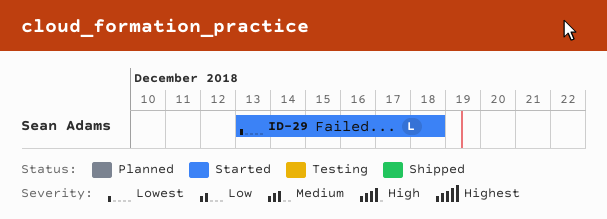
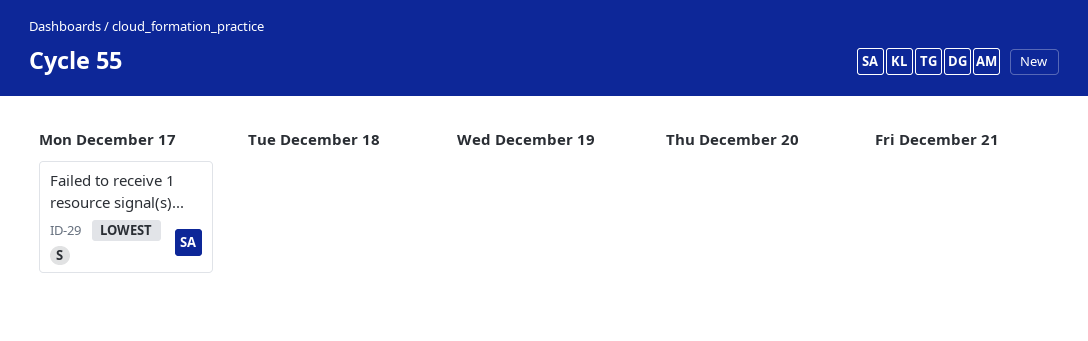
ID-29, estimate: L -> S
ID-29, due: Dec 18 -> Dec 17

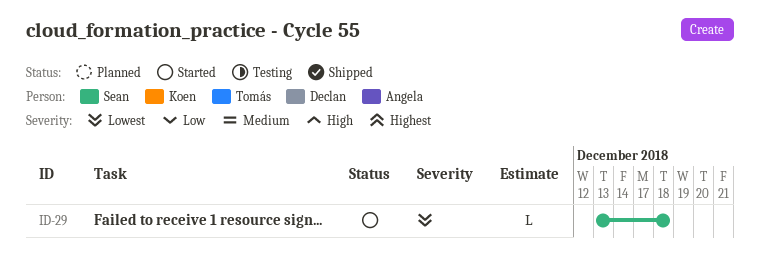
ID-29, estimate: S -> L
ID-29, due: Dec 17 -> Dec 18

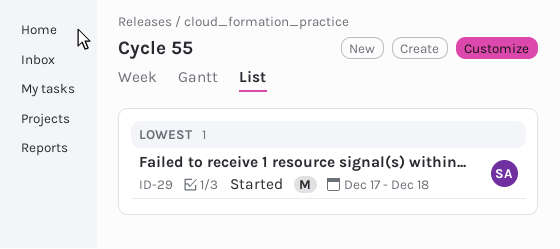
ID-29, estimate: L -> M
ID-29, start: Dec 13 -> Dec 17

